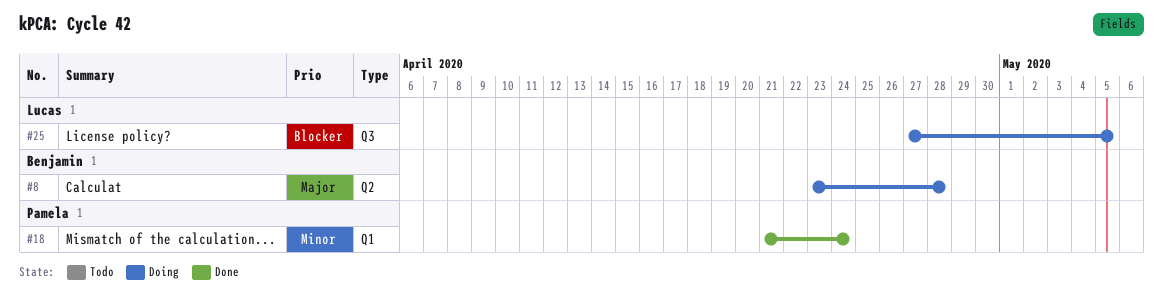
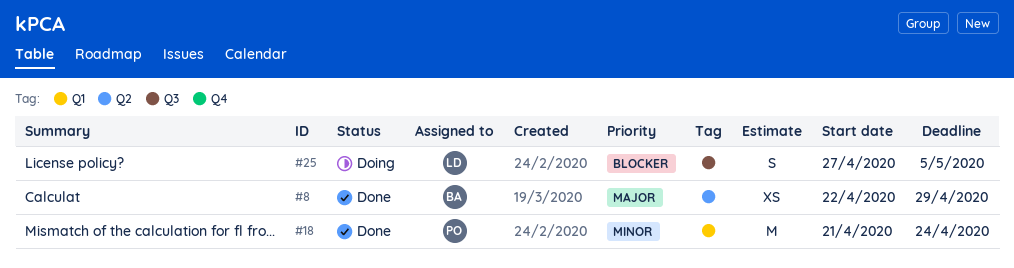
#8, status: Doing -> Done
#8, start: Apr 23 -> Apr 22
#8, due: Apr 28 -> Apr 29

